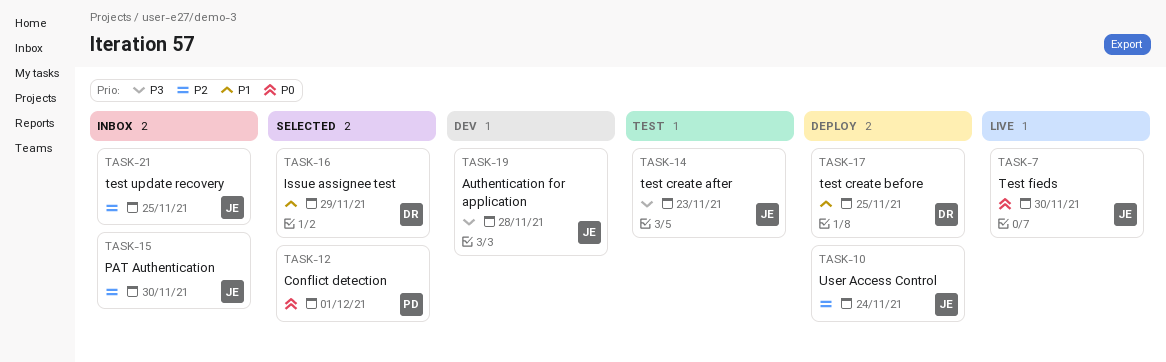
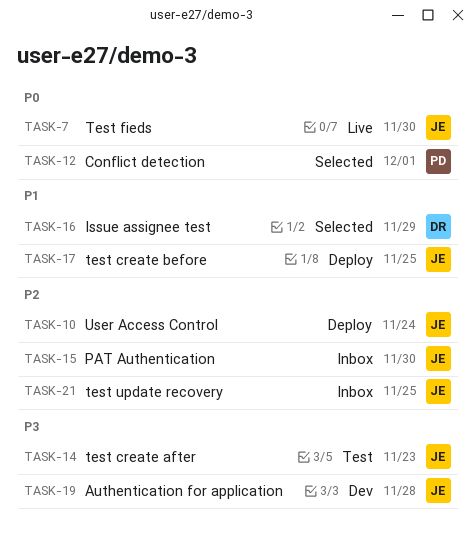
TASK-17, owner: DR -> JE

